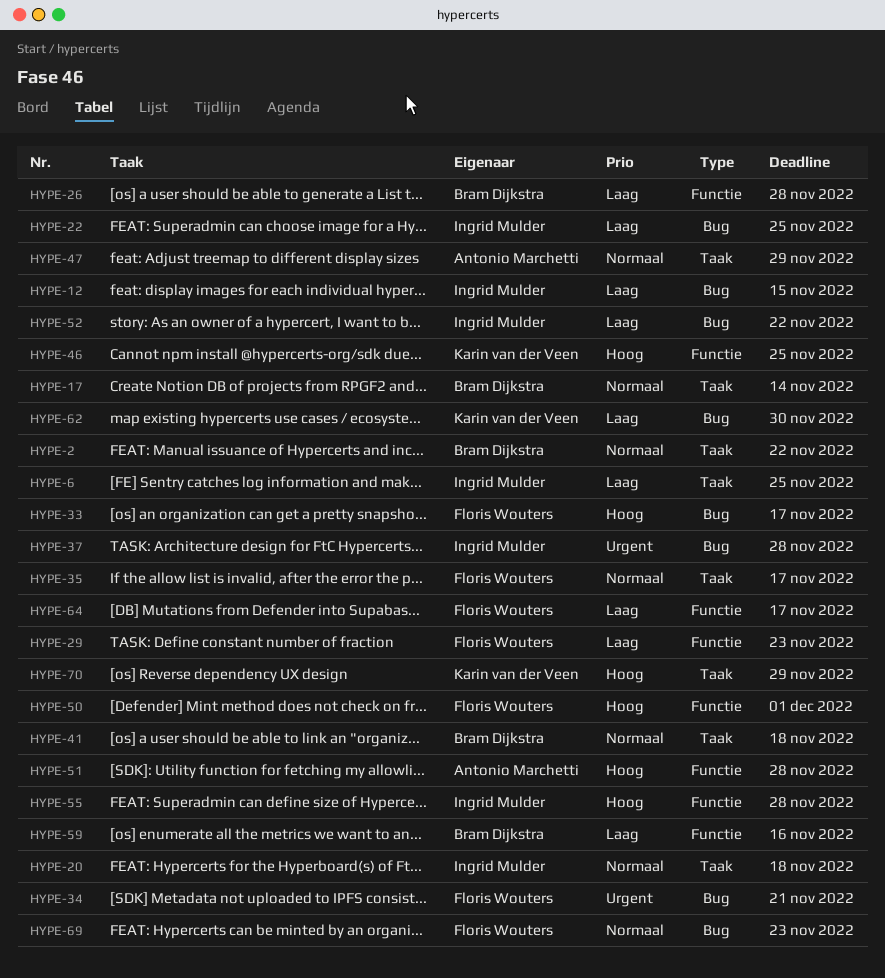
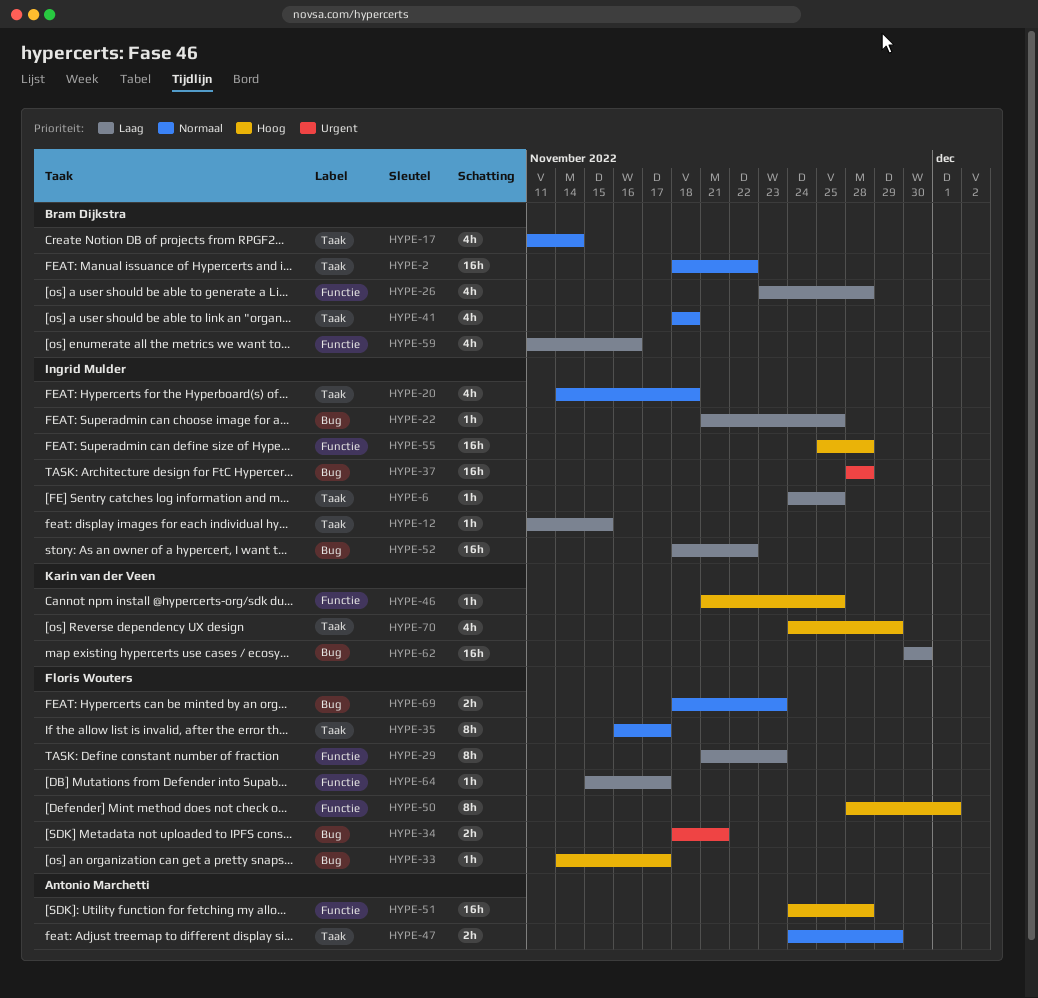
HYPE-12, label: Bug -> Taak

